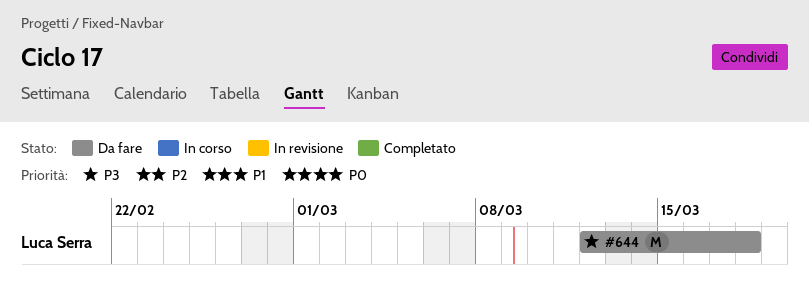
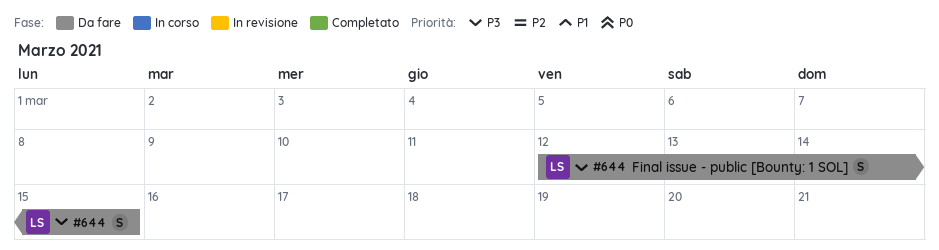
#644, estimate: M -> S
#644, due: Mar 18 -> Mar 15

